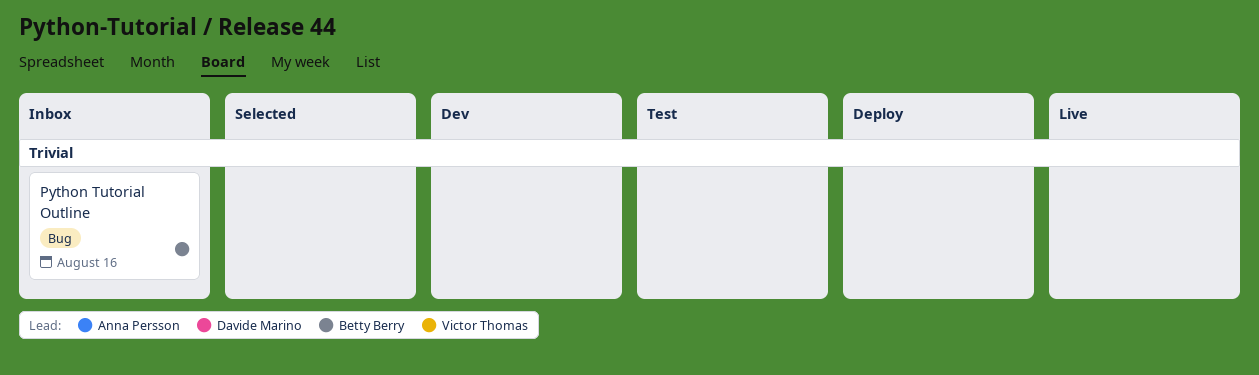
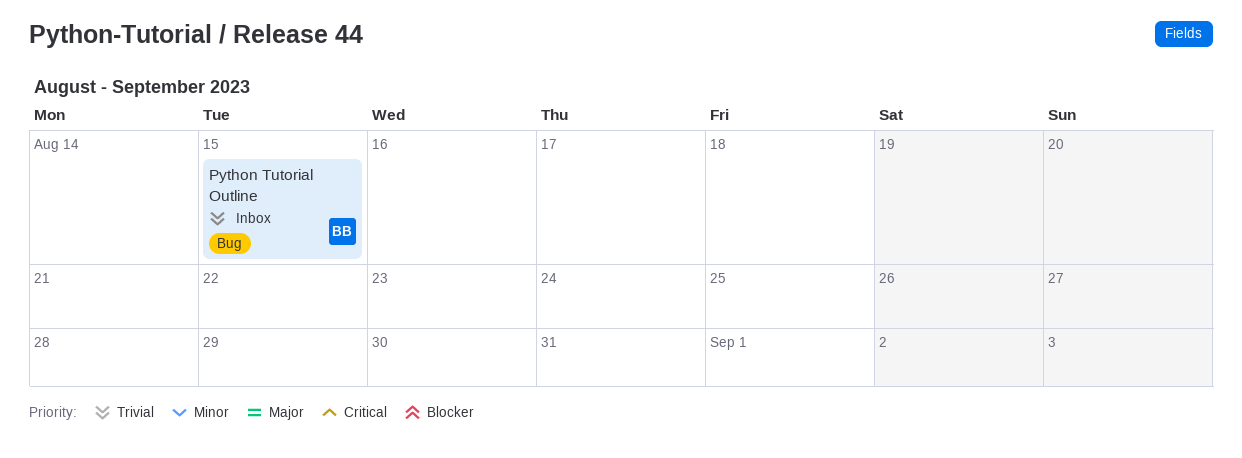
Python Tutorial Outline, due: Aug 16 -> Aug 15

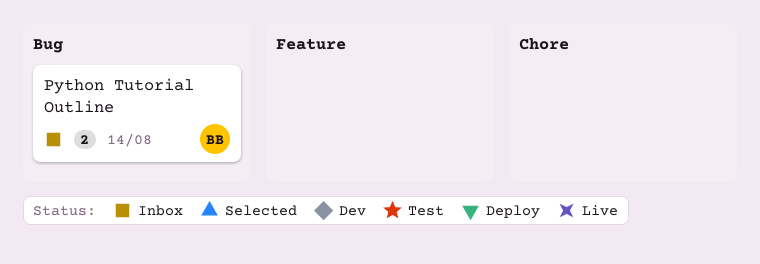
Python Tutorial Outline, due: Aug 15 -> Aug 14

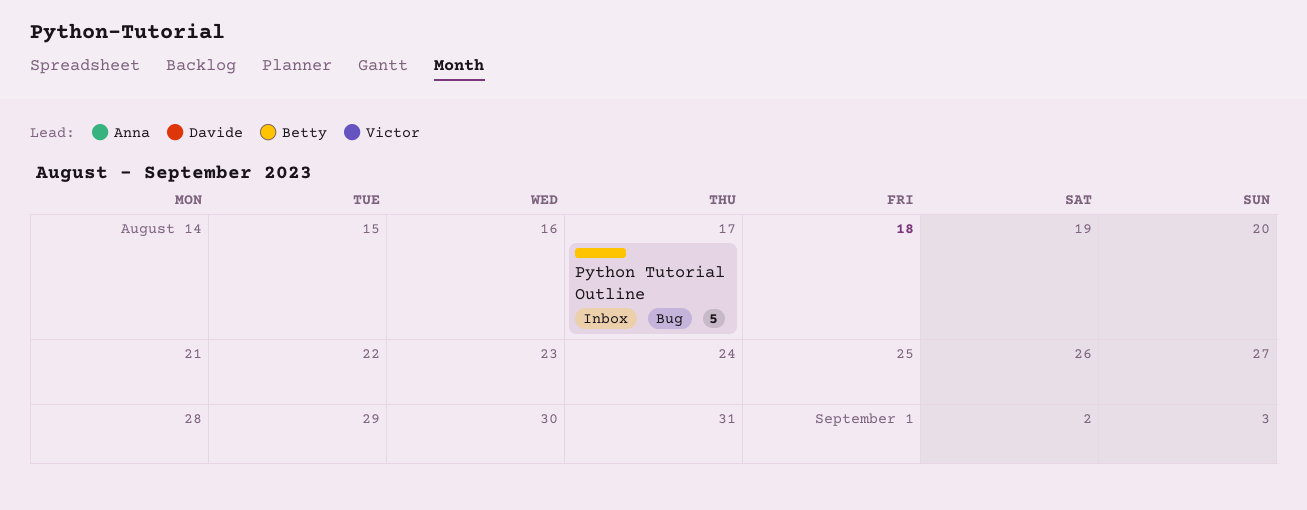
Python Tutorial Outline, estimate: 2 -> 5
Python Tutorial Outline, due: Aug 14 -> Aug 17

